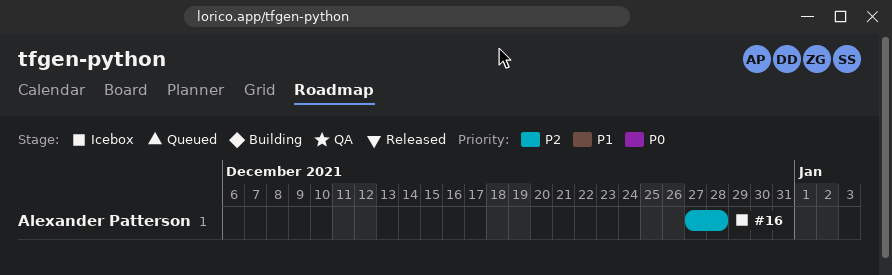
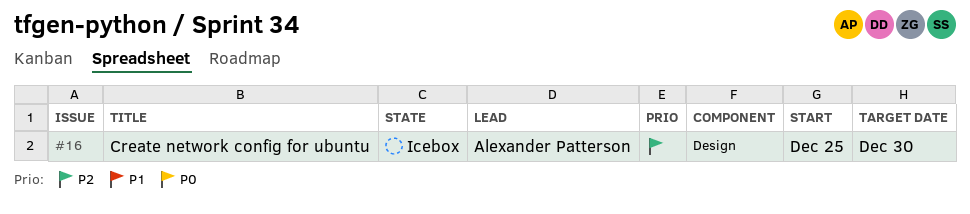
#16, start: Dec 27 -> Dec 25
#16, due: Dec 28 -> Dec 30

